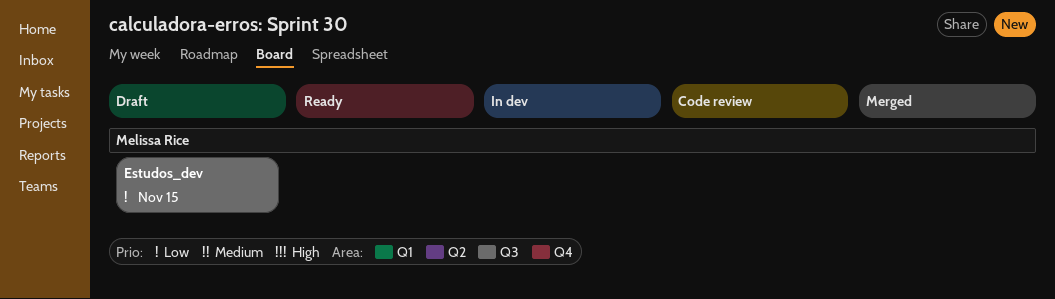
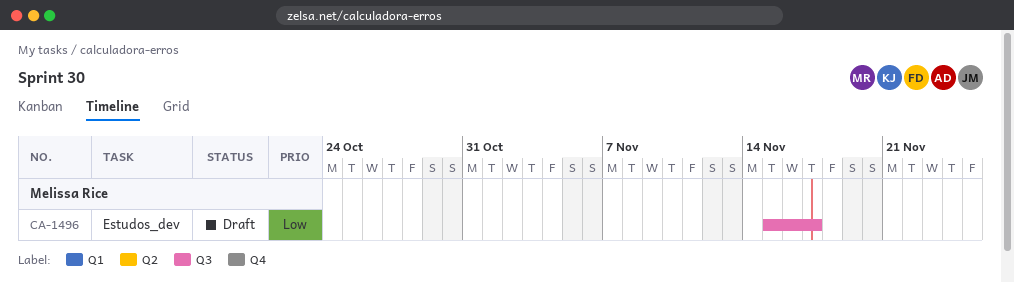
Estudos_dev, due: Nov 15 -> Nov 17

